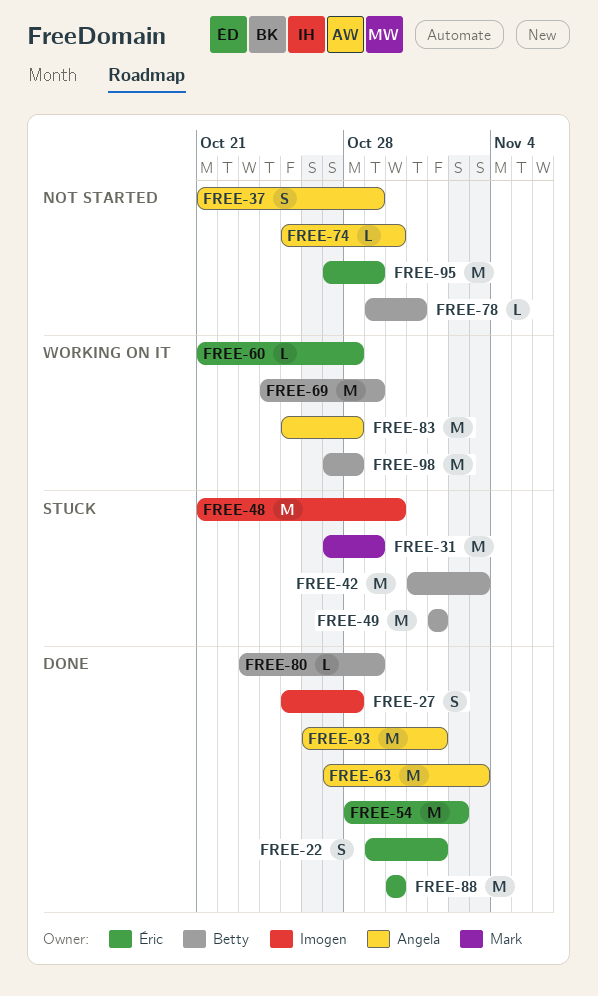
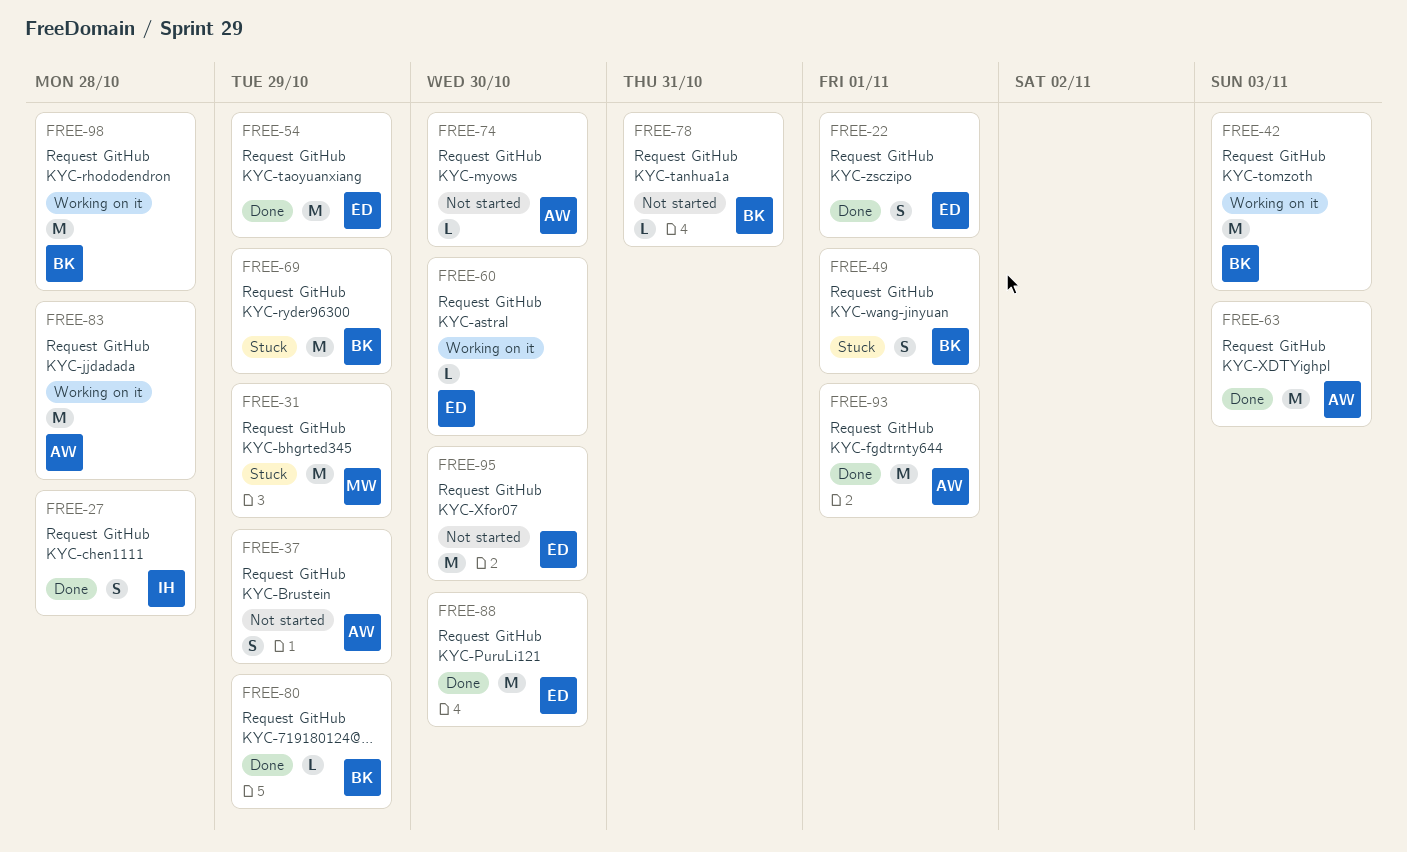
FREE-42, status: Stuck -> Working on it
FREE-48: present -> none
FREE-49, estimate: M -> S
FREE-54, due: Nov 2 -> Oct 29
FREE-60, due: Oct 28 -> Oct 30
FREE-69, status: Working on it -> Stuck
FREE-95, due: Oct 29 -> Oct 30

